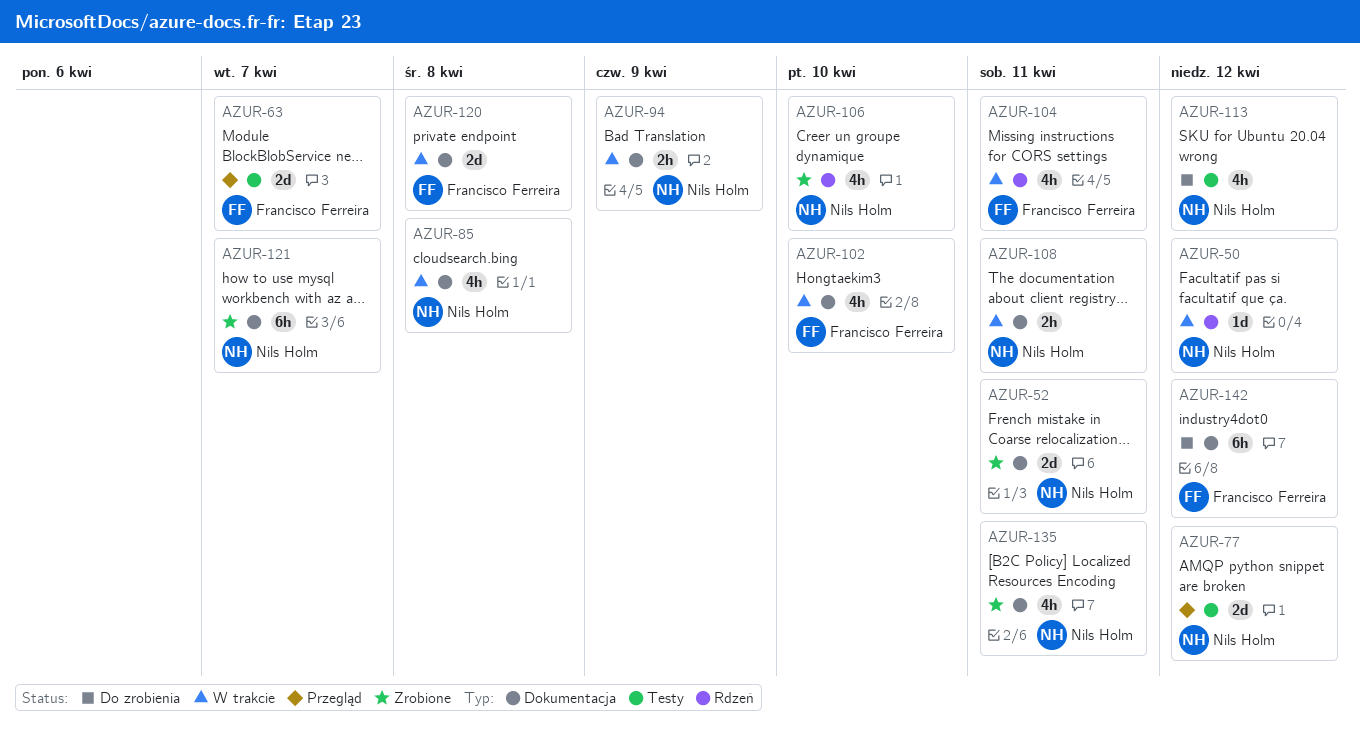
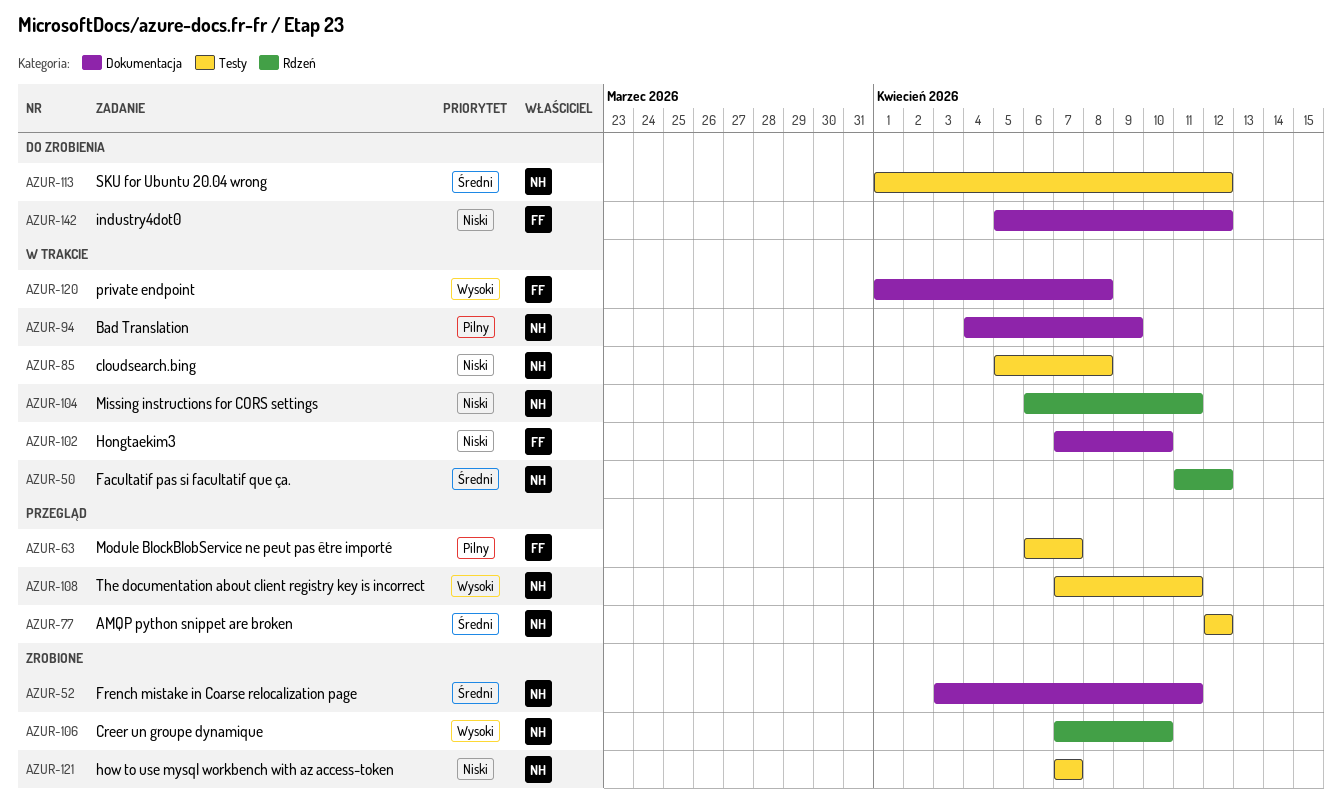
AZUR-85, label: Dokumentacja -> Testy
AZUR-104, owner: Francisco Ferreira -> Nils Holm
AZUR-108, status: W trakcie -> Przegląd
AZUR-108, label: Dokumentacja -> Testy
AZUR-121, label: Dokumentacja -> Testy
AZUR-135: present -> none

